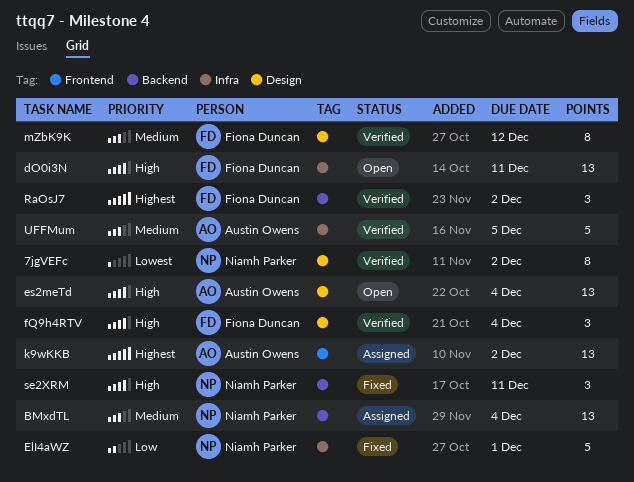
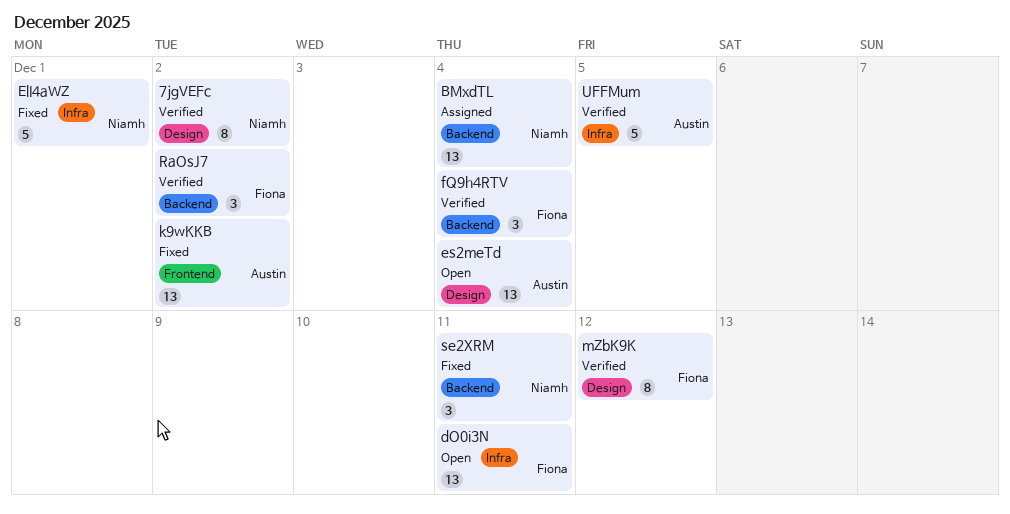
fQ9h4RTV, label: Design -> Backend
k9wKKB, status: Assigned -> Fixed

